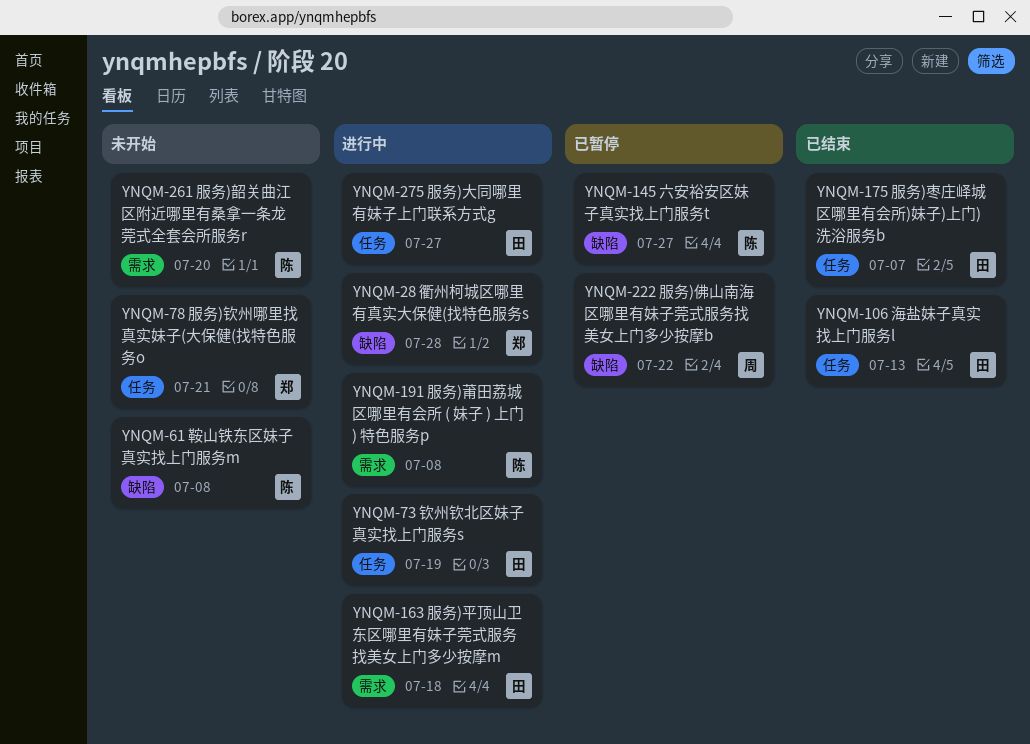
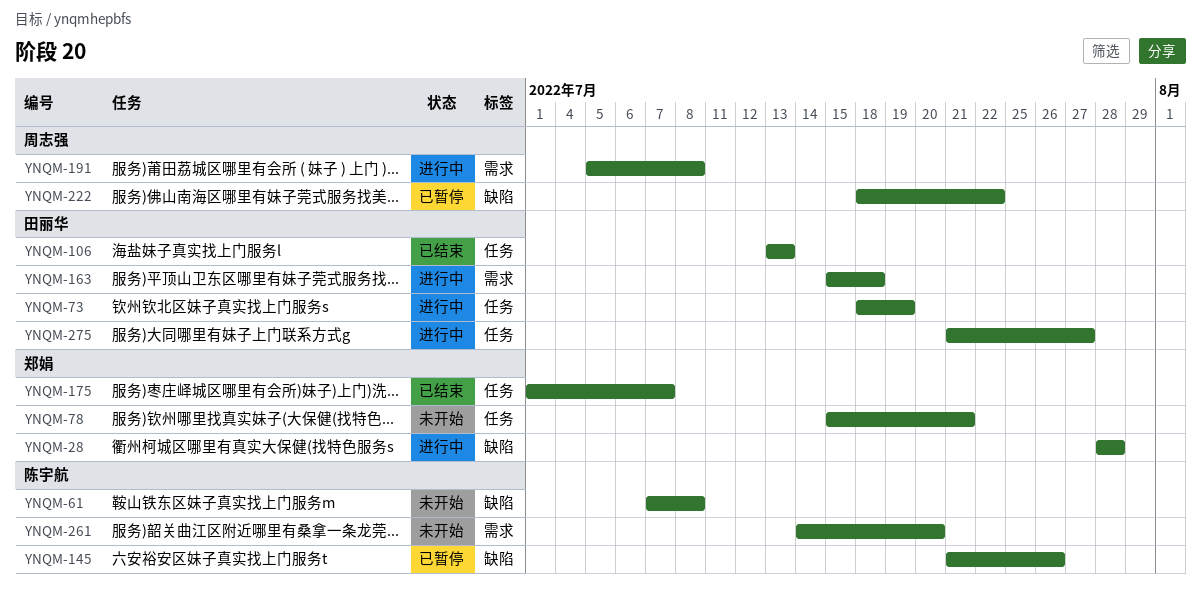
YNQM-145, due: Jul 27 -> Jul 26
YNQM-175, owner: 田丽华 -> 郑娟
YNQM-191, owner: 陈宇航 -> 周志强

